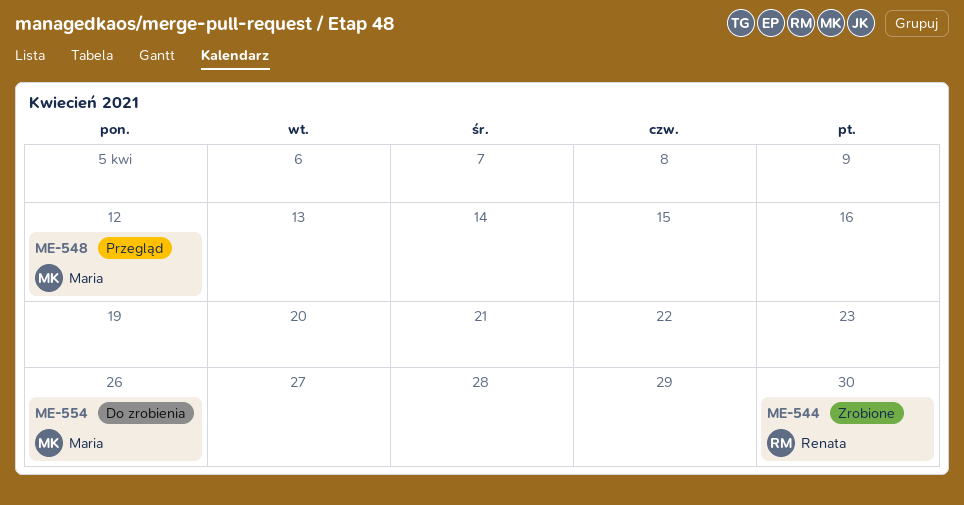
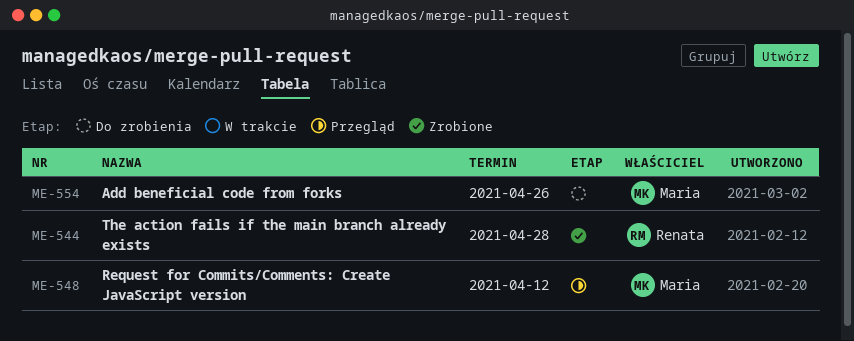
ME-544, due: Apr 30 -> Apr 28

